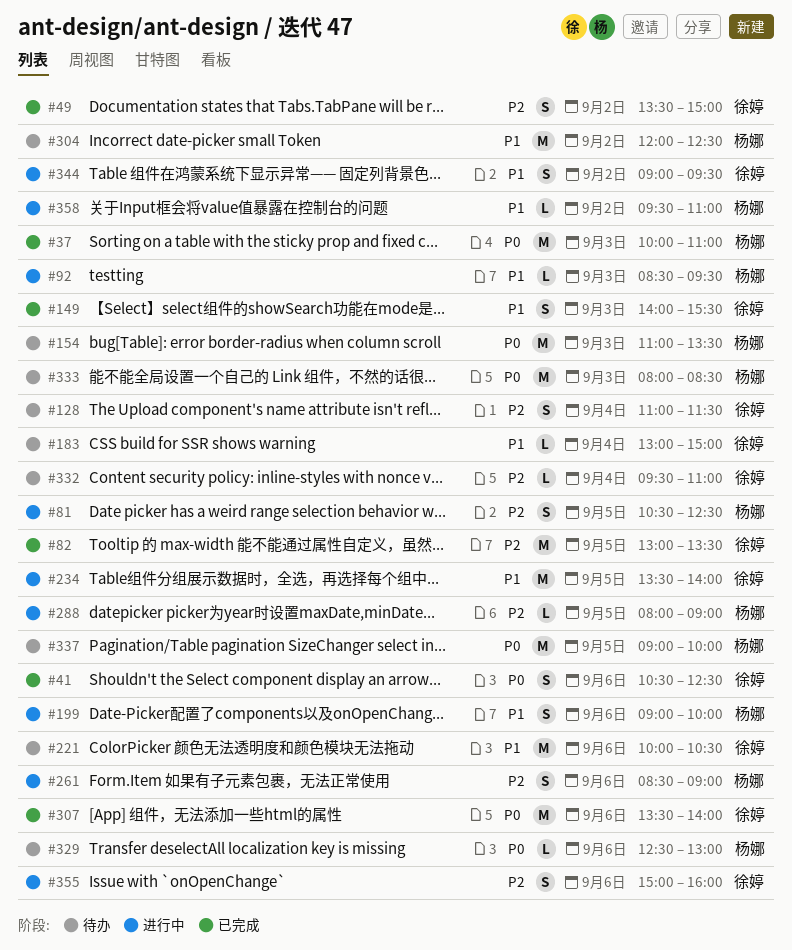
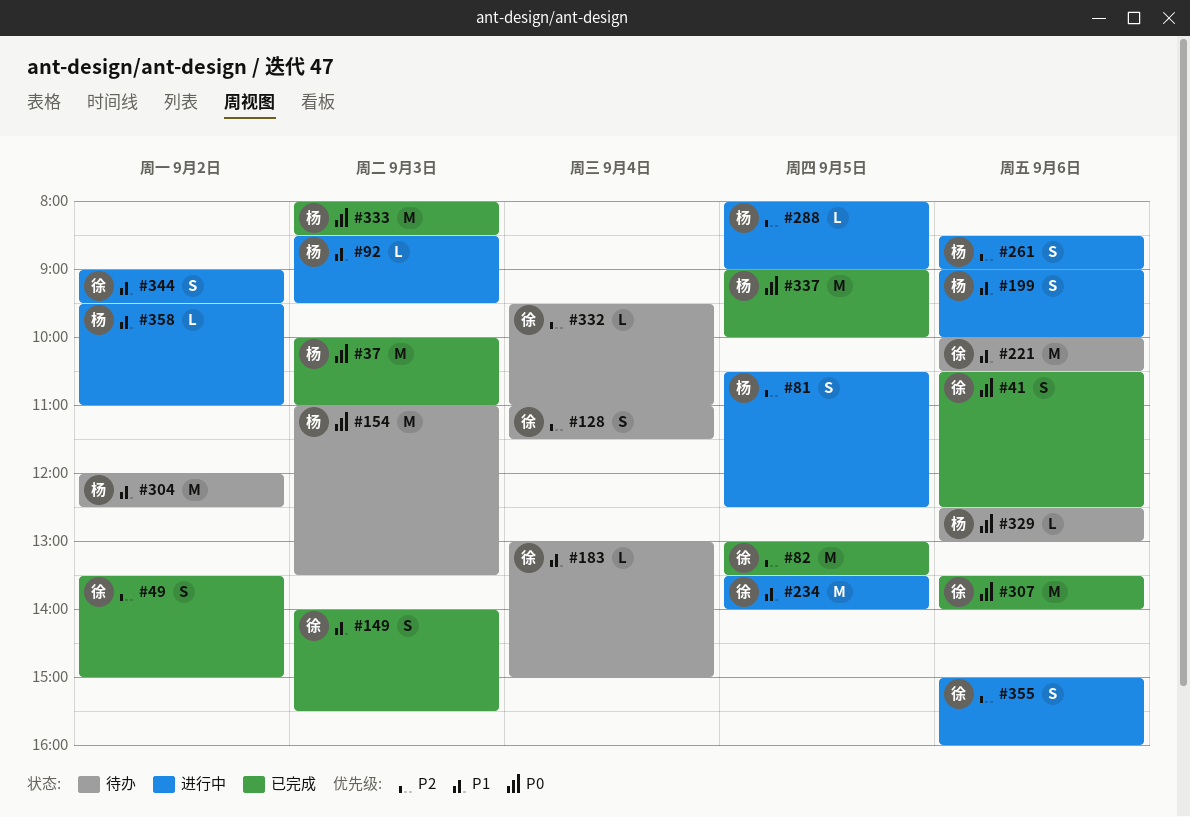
#333, status: 待办 -> 已完成
#337, status: 待办 -> 已完成

